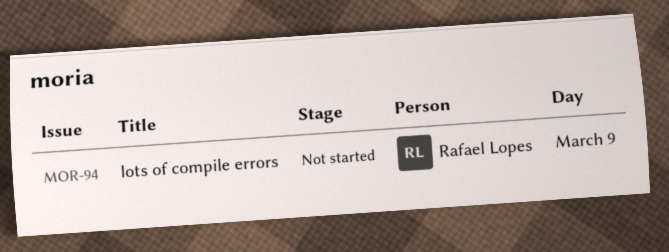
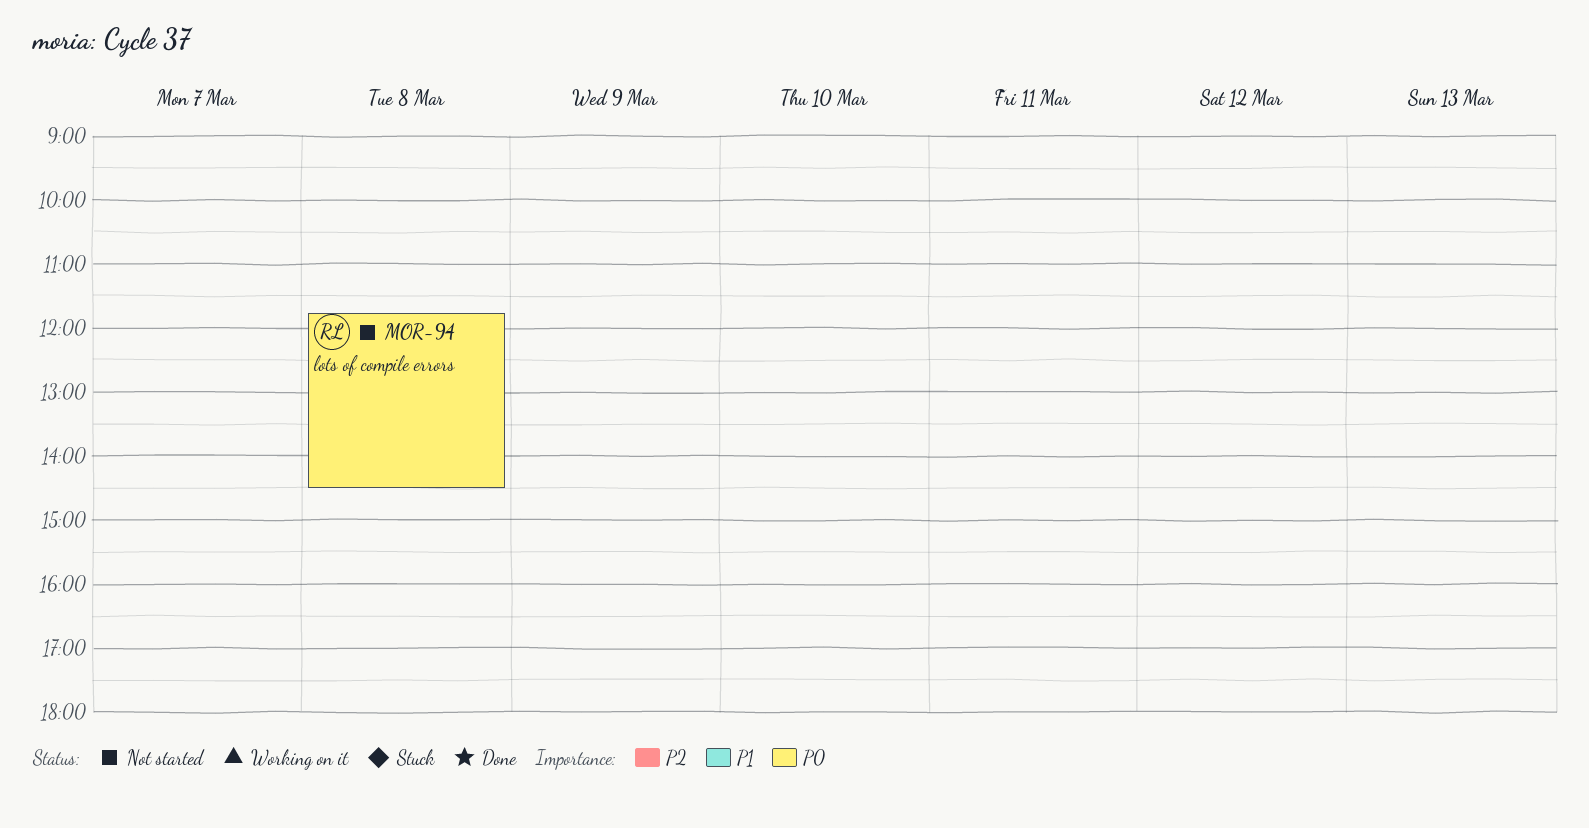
MOR-94, day: Mar 9 -> Mar 8

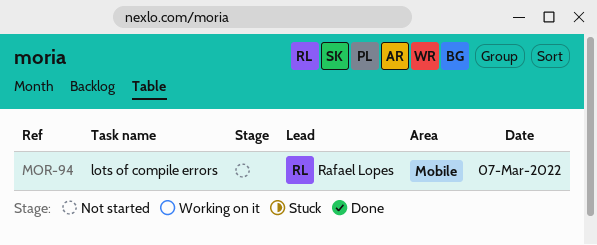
MOR-94, day: Mar 8 -> Mar 7

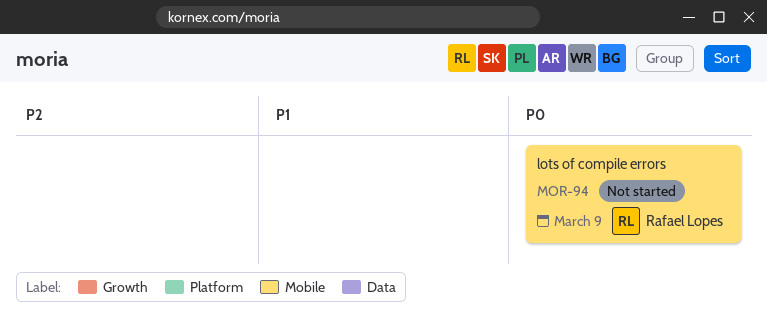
MOR-94, day: Mar 7 -> Mar 9

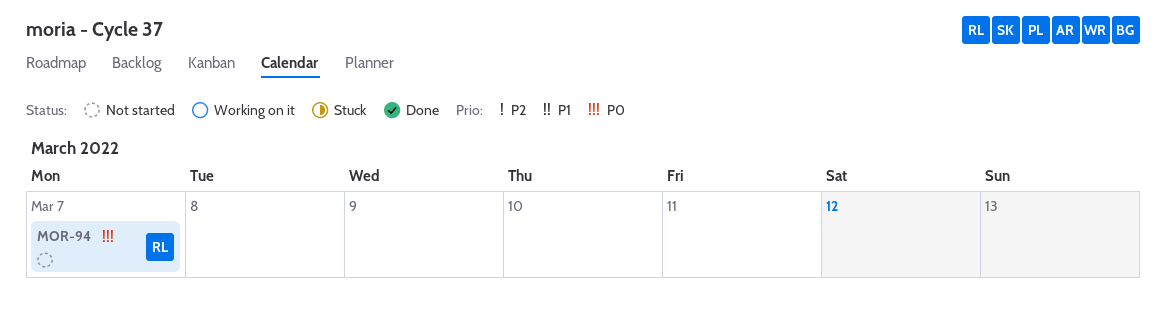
MOR-94, day: Mar 9 -> Mar 7

